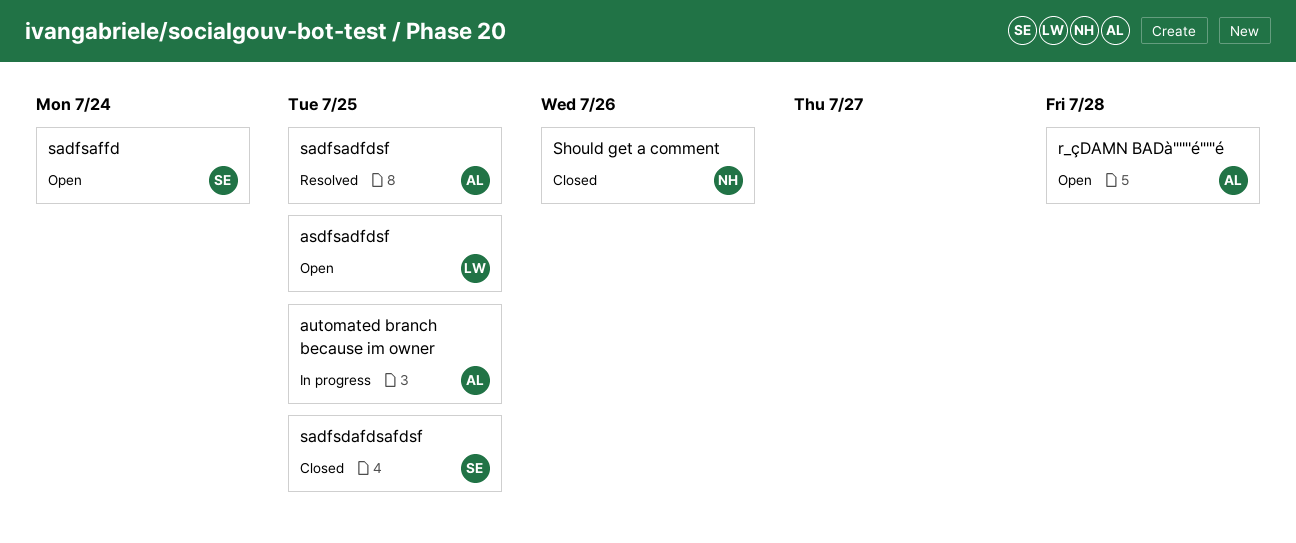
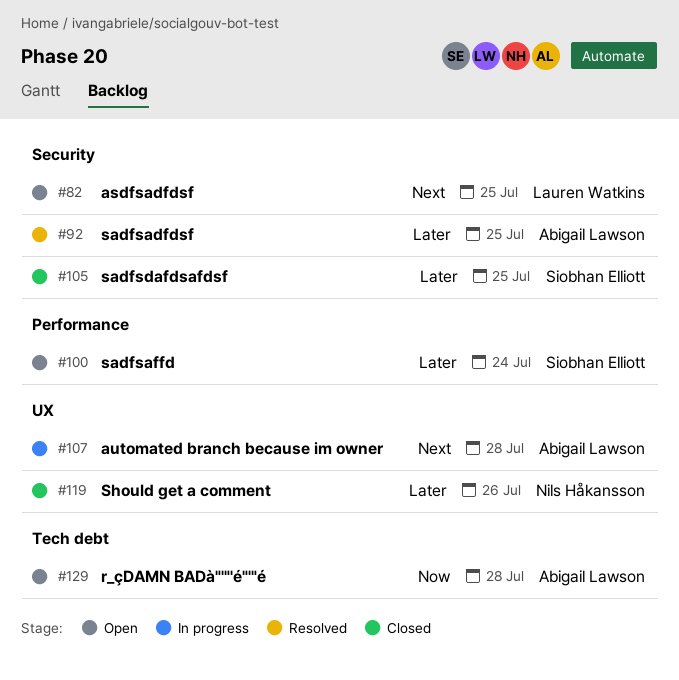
automated branch because im owner, due: Jul 25 -> Jul 28

